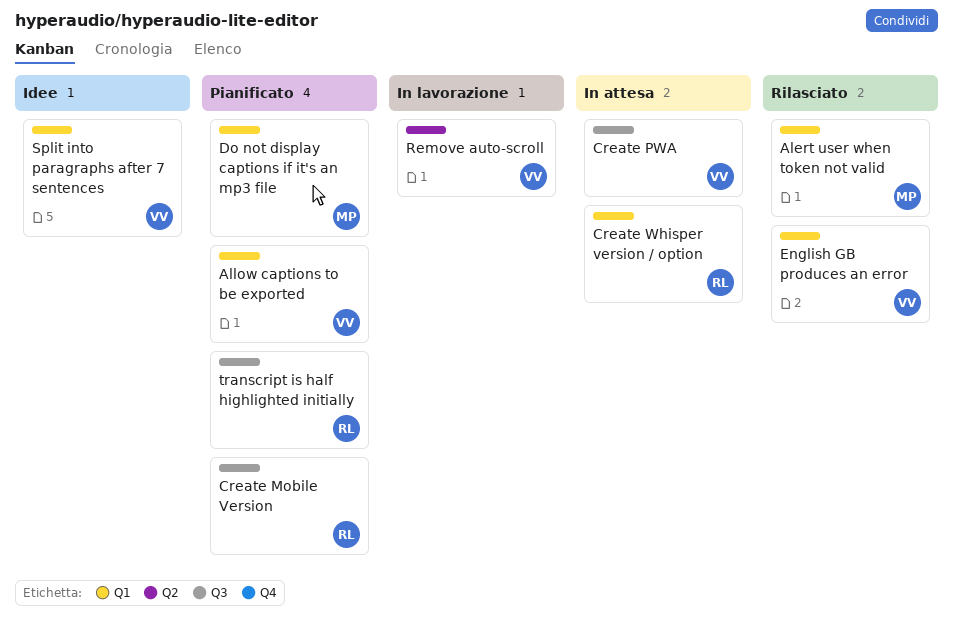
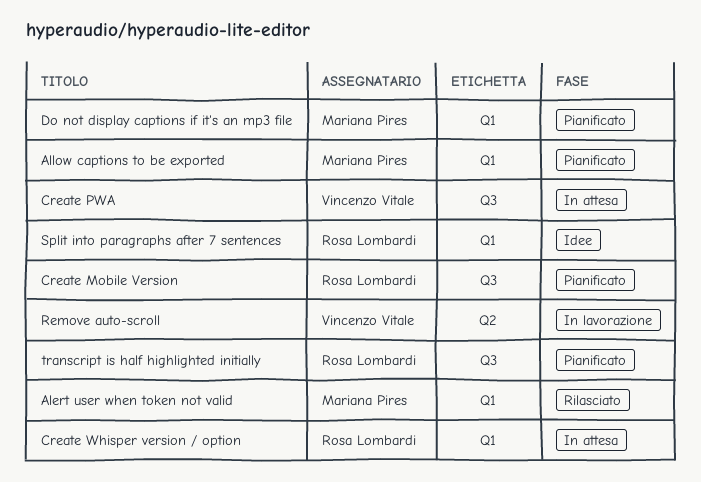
Allow captions to be exported, owner: Vincenzo Vitale -> Mariana Pires
English GB produces an error: present -> none
Split into paragraphs after 7 sentences, owner: Vincenzo Vitale -> Rosa Lombardi

